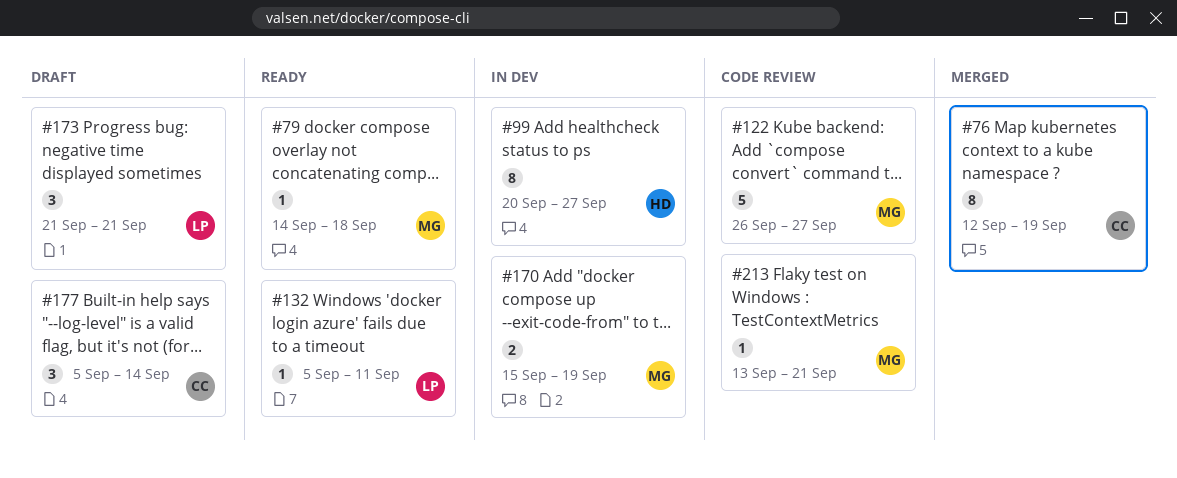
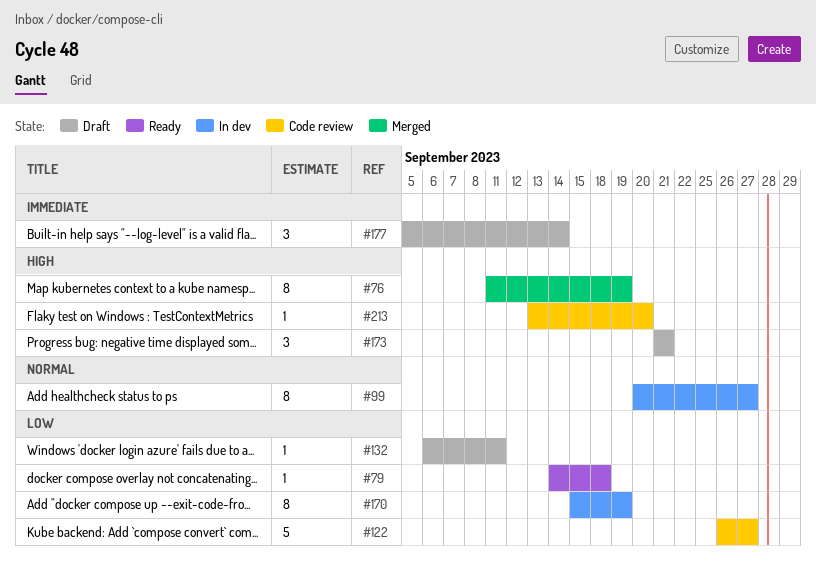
#76, start: Sep 12 -> Sep 11
#132, status: Ready -> Draft
#132, start: Sep 5 -> Sep 6
#170, estimate: 2 -> 8
#213, due: Sep 21 -> Sep 20

